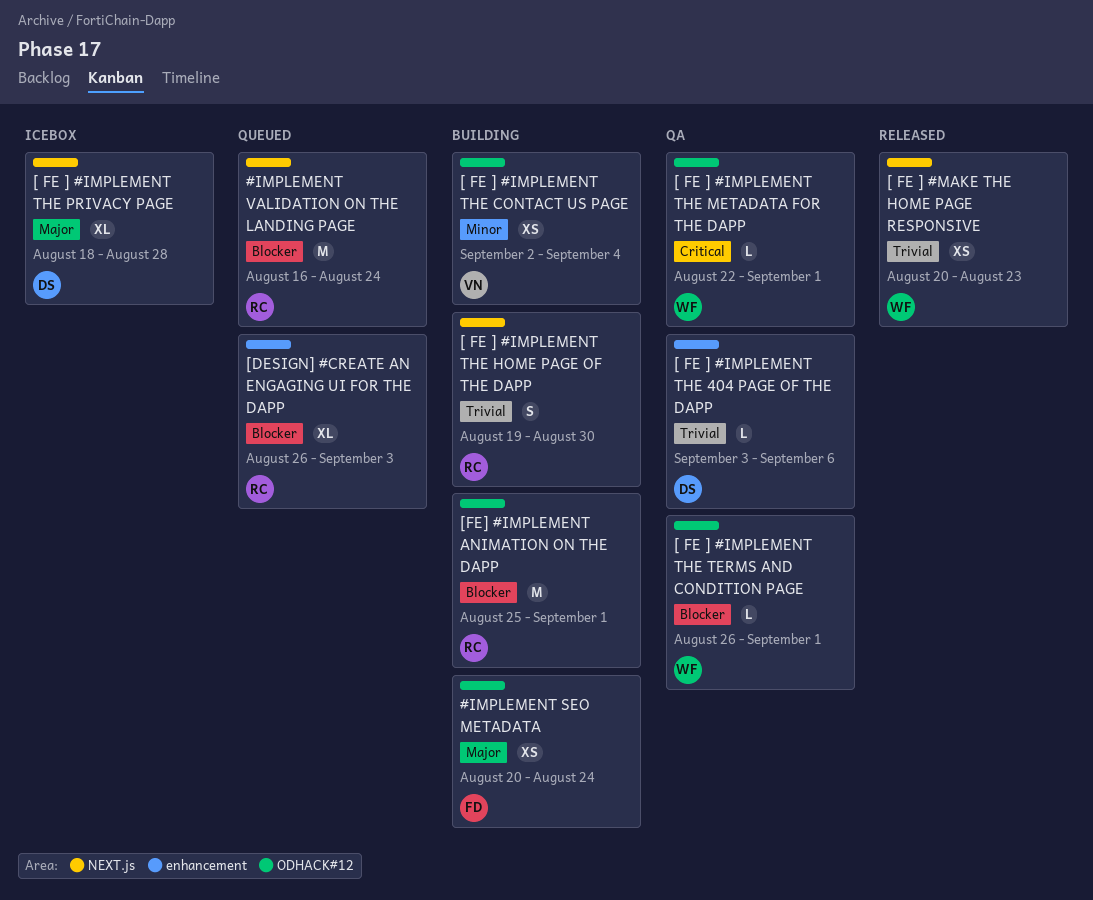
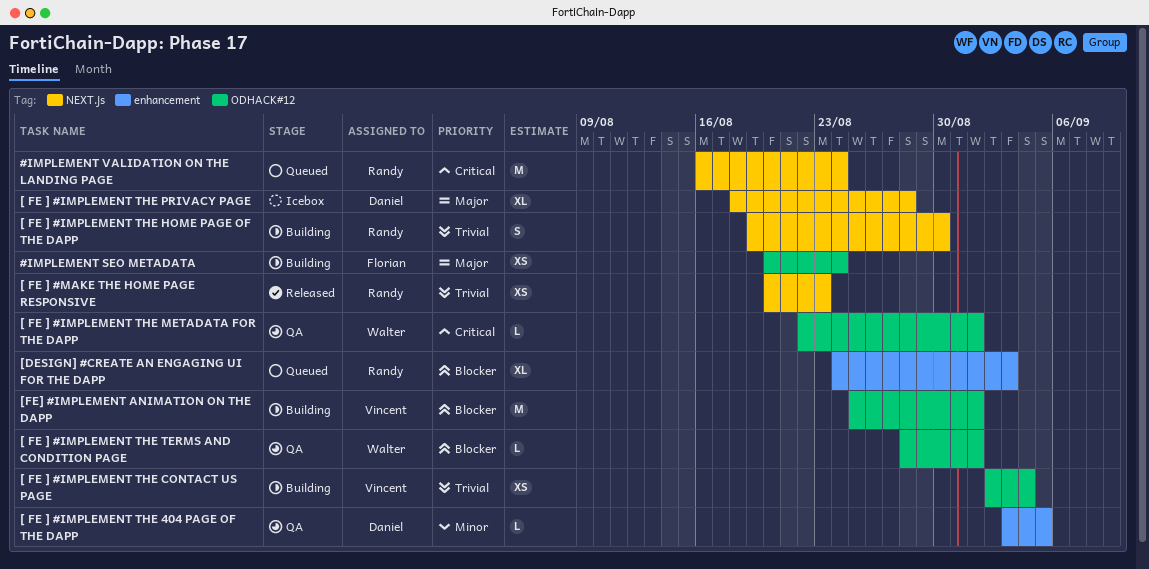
#IMPLEMENT VALIDATION ON THE LANDING PAGE, priority: Blocker -> Critical
[ FE ] #IMPLEMENT THE 404 PAGE OF THE DAPP, priority: Trivial -> Minor
[ FE ] #IMPLEMENT THE 404 PAGE OF THE DAPP, due: Sep 6 -> Sep 5
[ FE ] #IMPLEMENT THE CONTACT US PAGE, priority: Minor -> Trivial
[ FE ] #IMPLEMENT THE TERMS AND CONDITION PAGE, start: Aug 26 -> Aug 28
[ FE ] #MAKE THE HOME PAGE RESPONSIVE, owner: Walter -> Randy
[DESIGN] #CREATE AN ENGAGING UI FOR THE DAPP, start: Aug 26 -> Aug 24
[FE] #IMPLEMENT ANIMATION ON THE DAPP, owner: Randy -> Vincent

